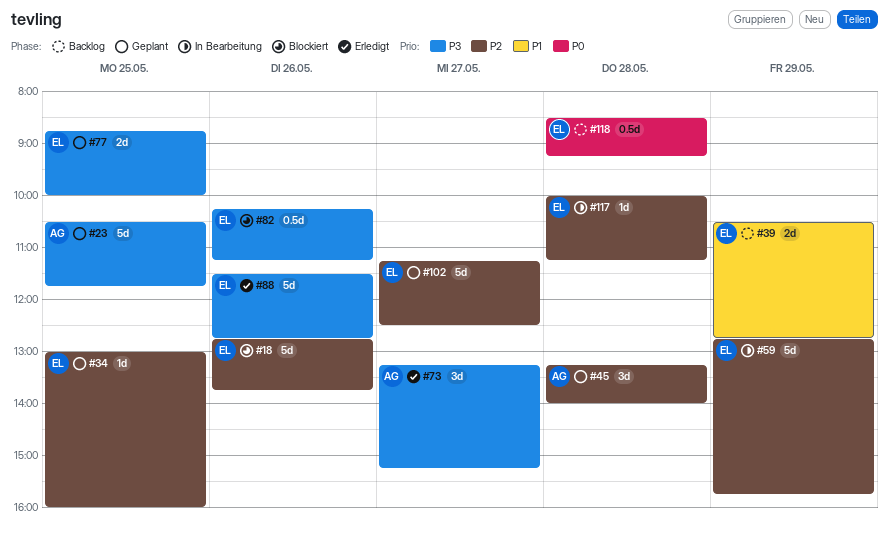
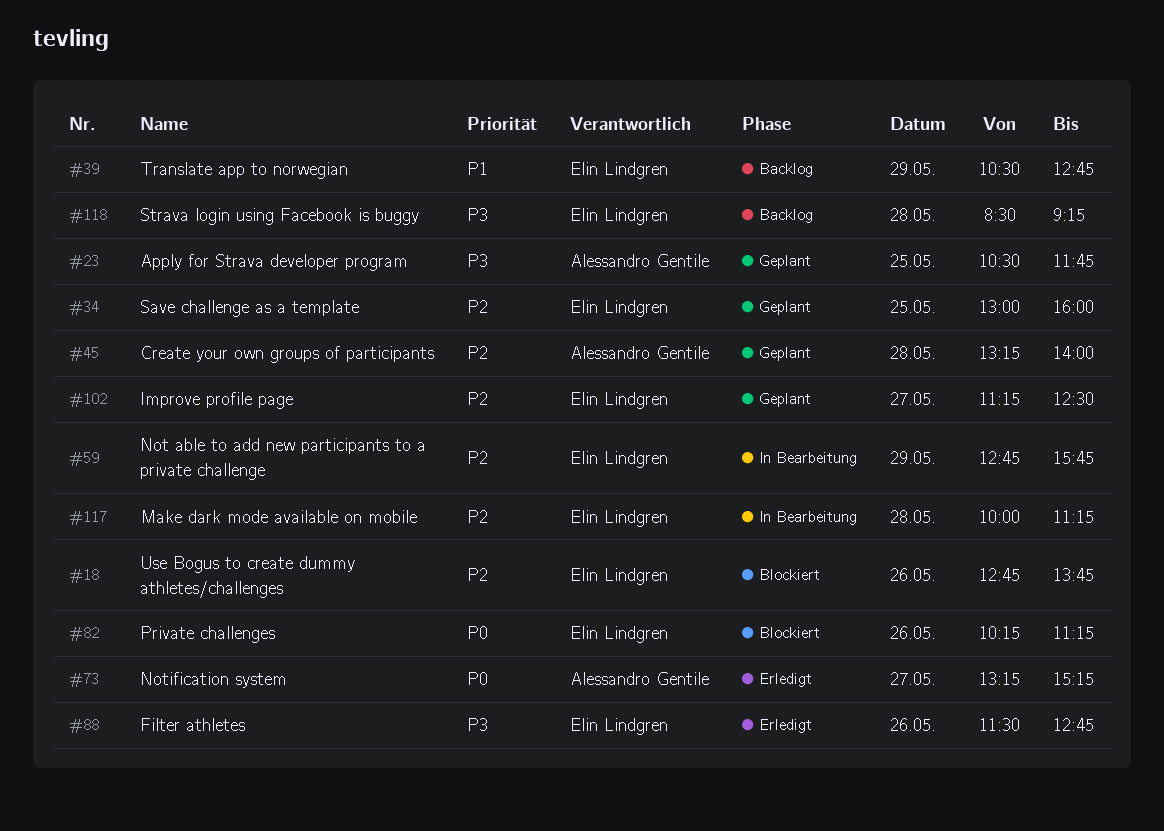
#73, priority: P3 -> P0
#77: present -> none
#82, priority: P3 -> P0
#118, priority: P0 -> P3

